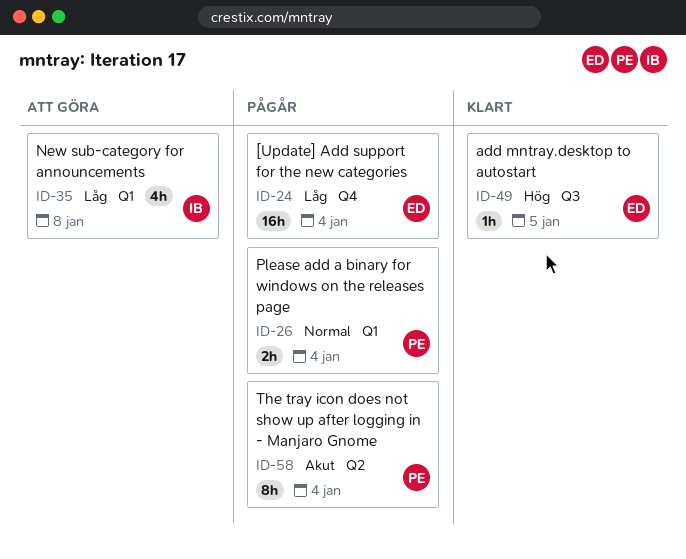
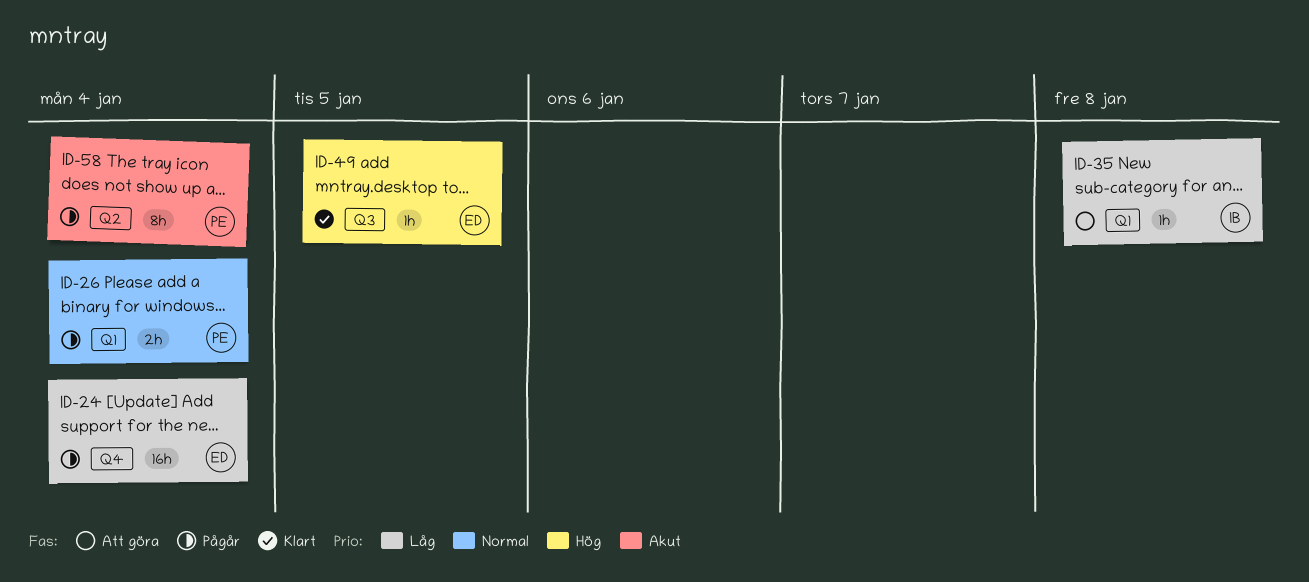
ID-35, estimate: 4h -> 1h

